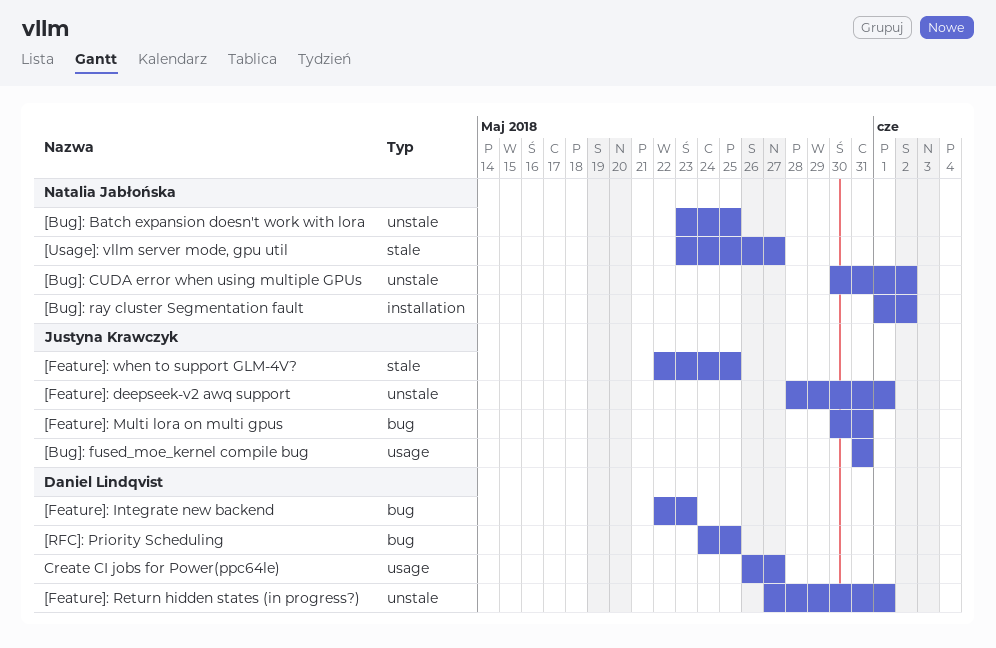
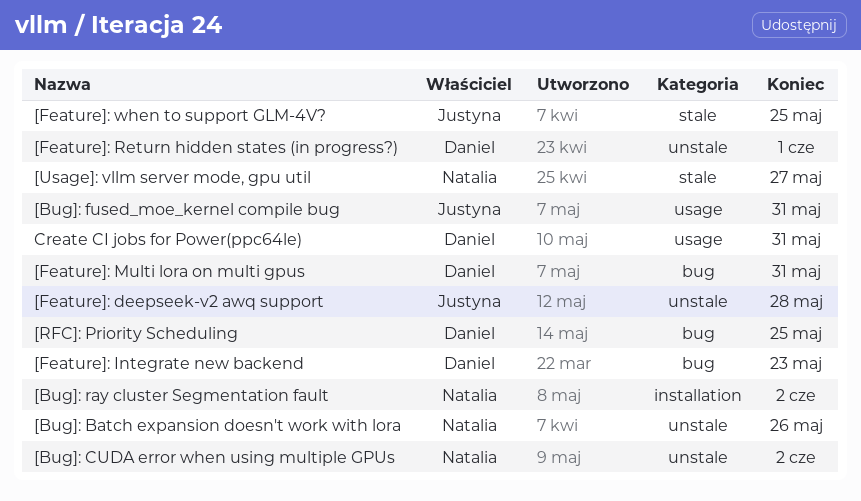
[Bug]: Batch expansion doesn't work with lora, due: May 25 -> May 26
[Feature]: deepseek-v2 awq support, due: Jun 1 -> May 28
[Feature]: Multi lora on multi gpus, owner: Justyna Krawczyk -> Daniel Lindqvist
Create CI jobs for Power(ppc64le), due: May 27 -> May 31

